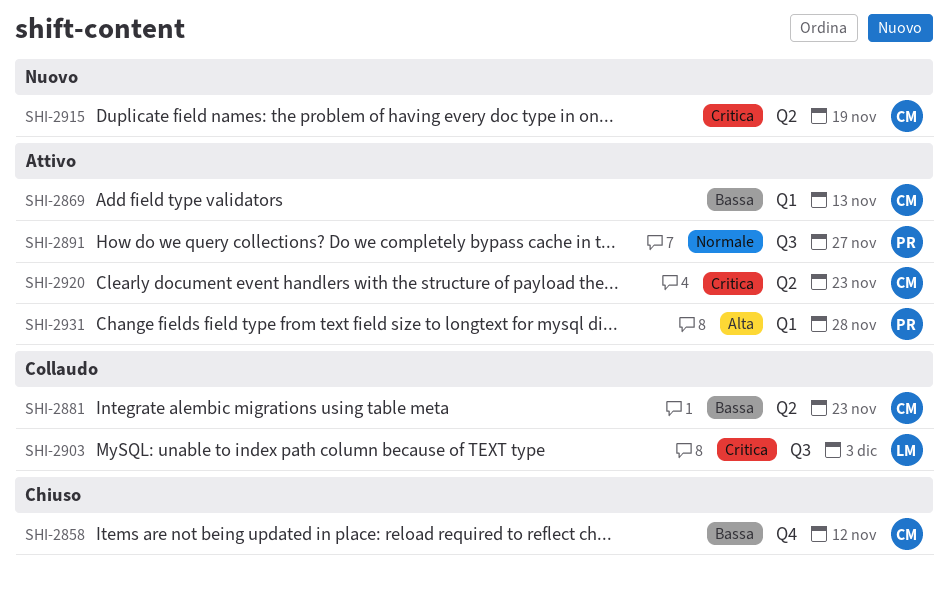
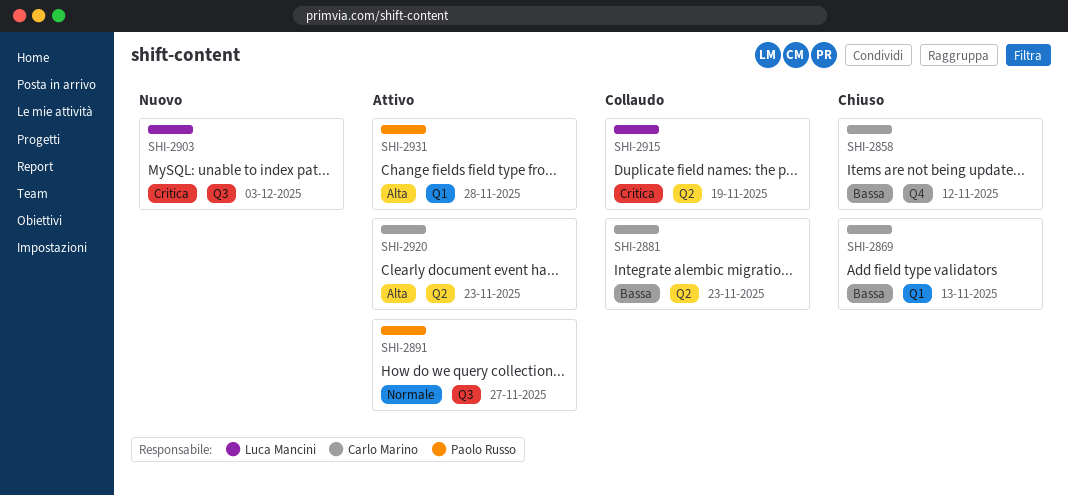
SHI-2869, status: Attivo -> Chiuso
SHI-2903, status: Collaudo -> Nuovo
SHI-2915, status: Nuovo -> Collaudo
SHI-2915, owner: Carlo Marino -> Luca Mancini
SHI-2920, priority: Critica -> Alta

